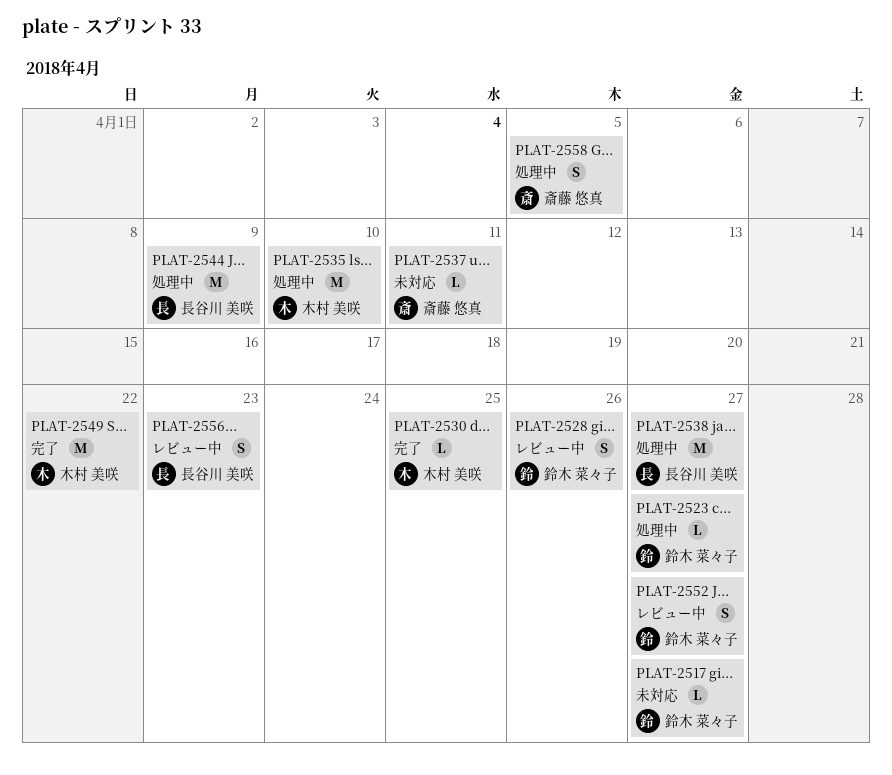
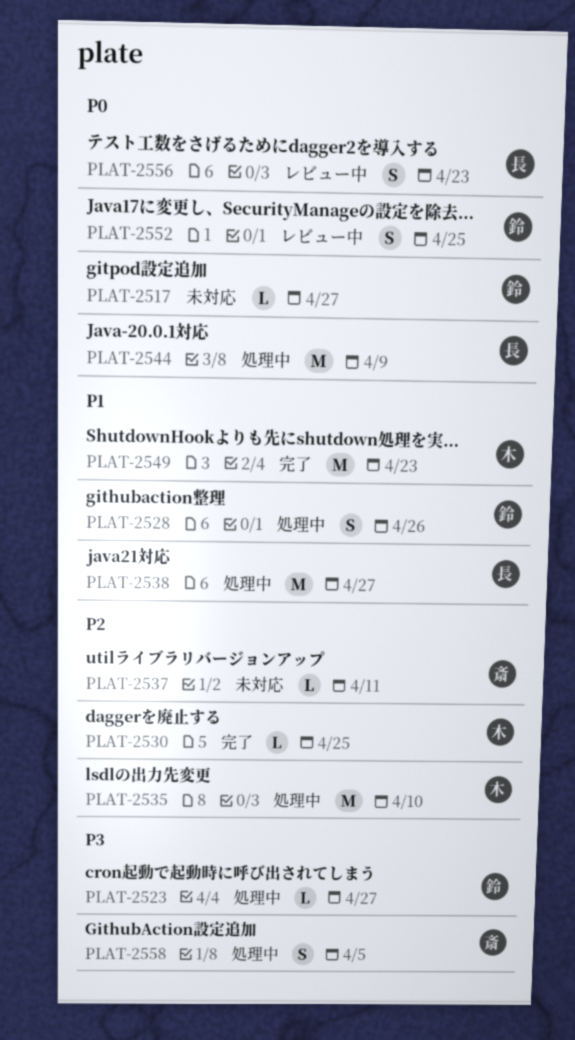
PLAT-2528, status: レビュー中 -> 処理中
PLAT-2549, due: Apr 22 -> Apr 23
PLAT-2552, due: Apr 27 -> Apr 25

